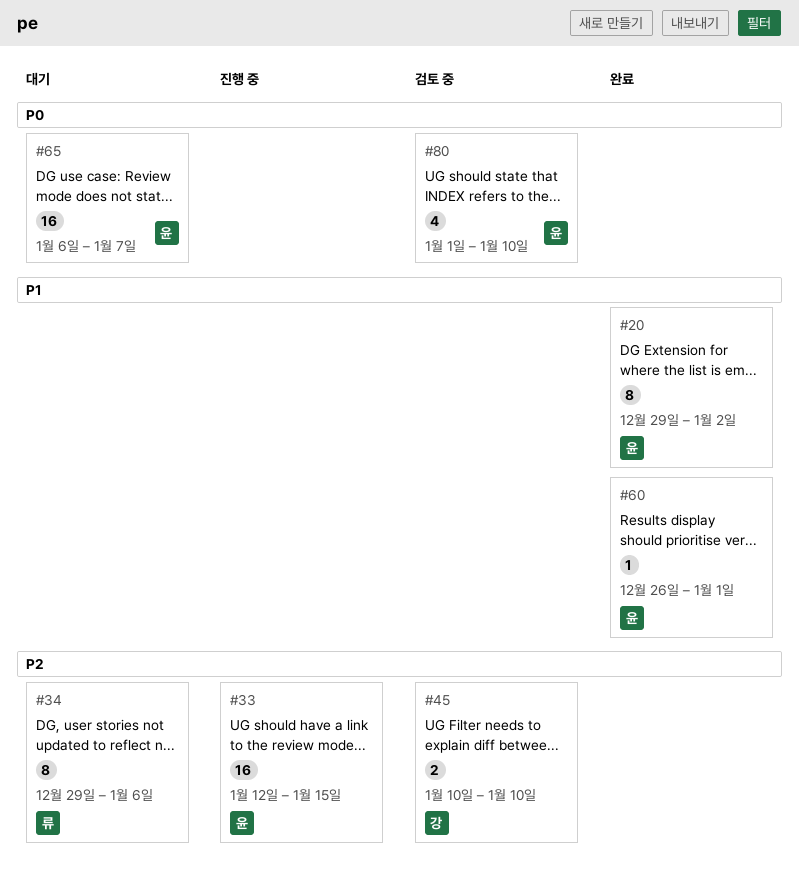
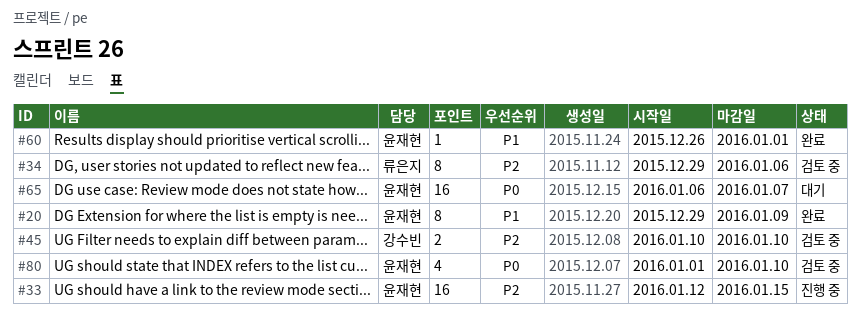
#20, due: Jan 2 -> Jan 9
#34, status: 대기 -> 검토 중

